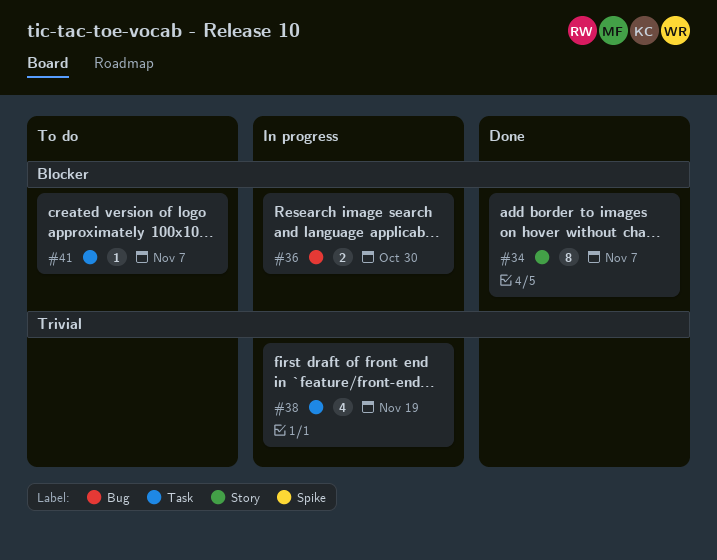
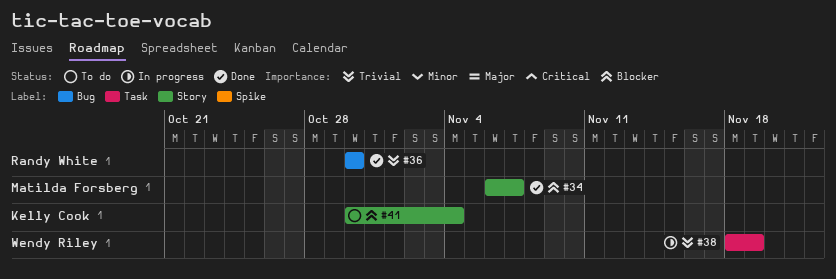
#36, status: In progress -> Done
#36, priority: Blocker -> Trivial
#41, label: Task -> Story
#41, due: Nov 7 -> Nov 4

